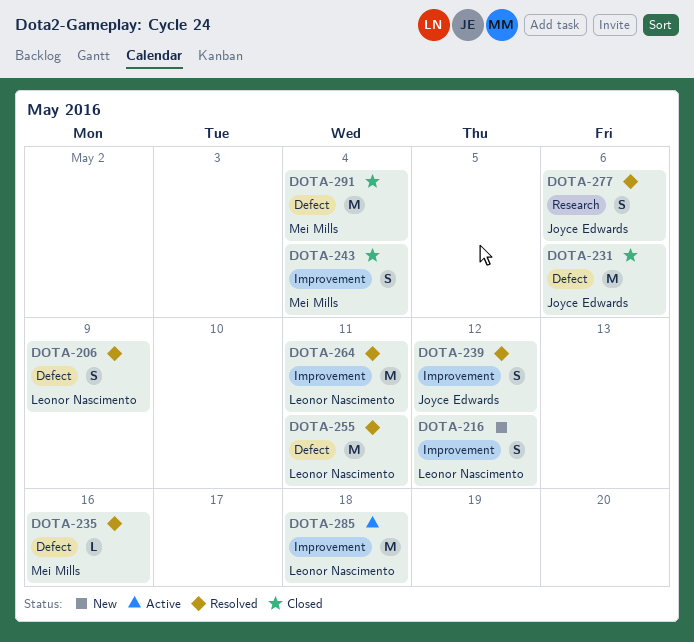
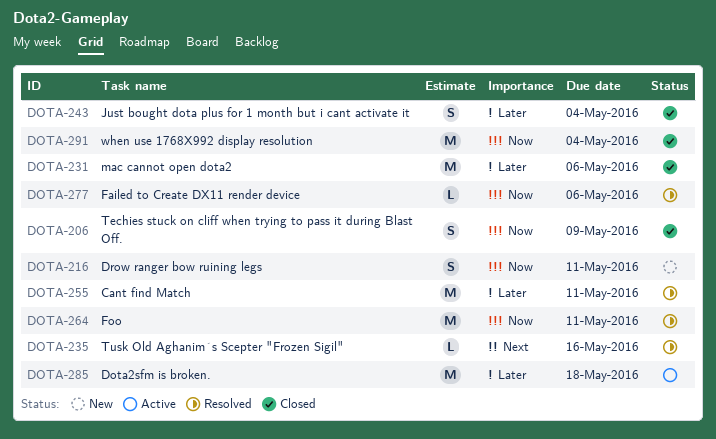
DOTA-206, status: Resolved -> Closed
DOTA-216, due: May 12 -> May 11
DOTA-239: present -> none
DOTA-277, estimate: S -> L

